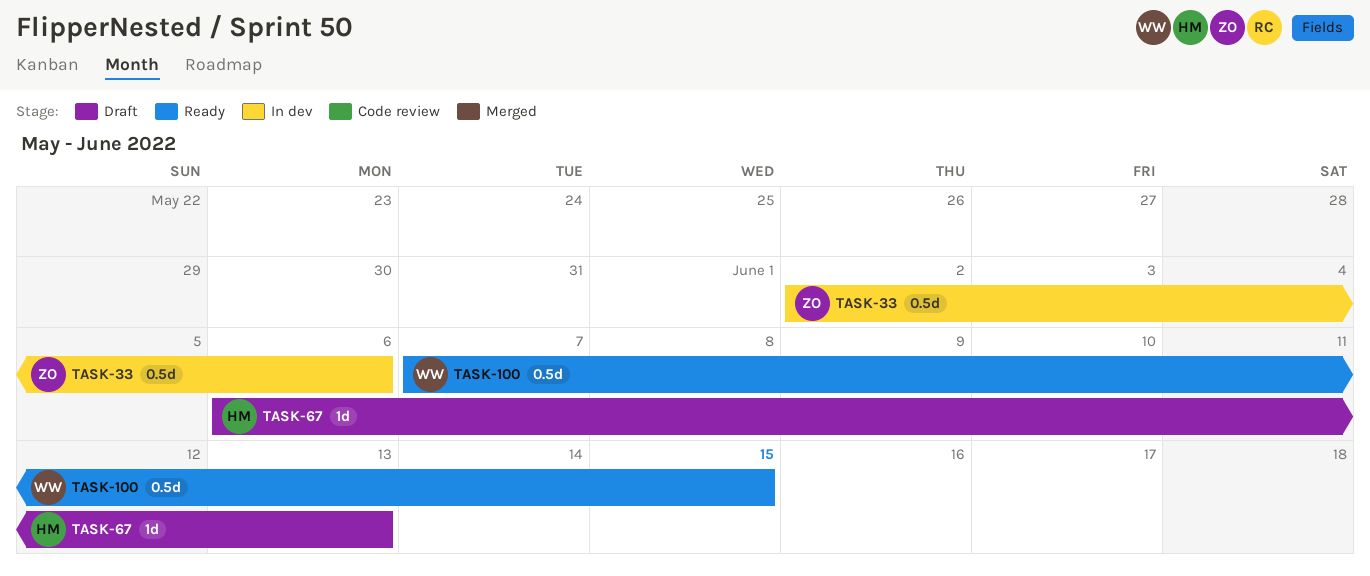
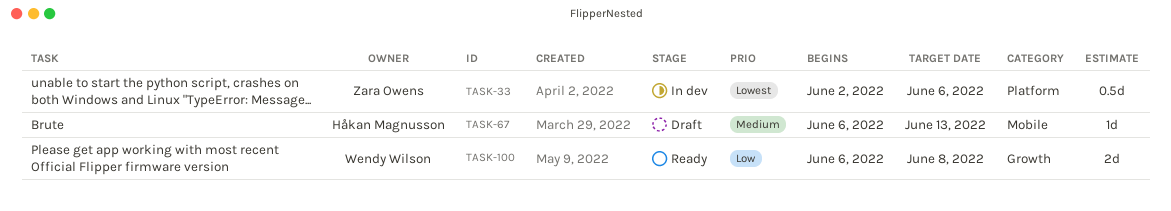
TASK-100, estimate: 0.5d -> 2d
TASK-100, start: Jun 7 -> Jun 6
TASK-100, due: Jun 15 -> Jun 8

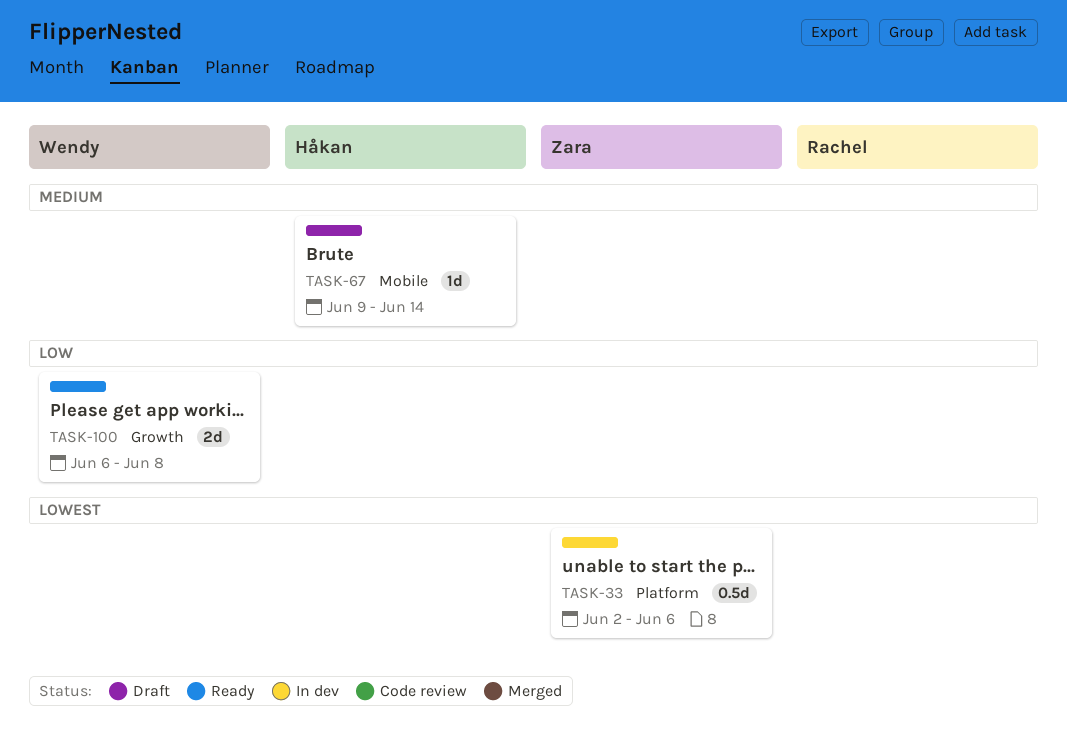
TASK-67, start: Jun 6 -> Jun 9
TASK-67, due: Jun 13 -> Jun 14

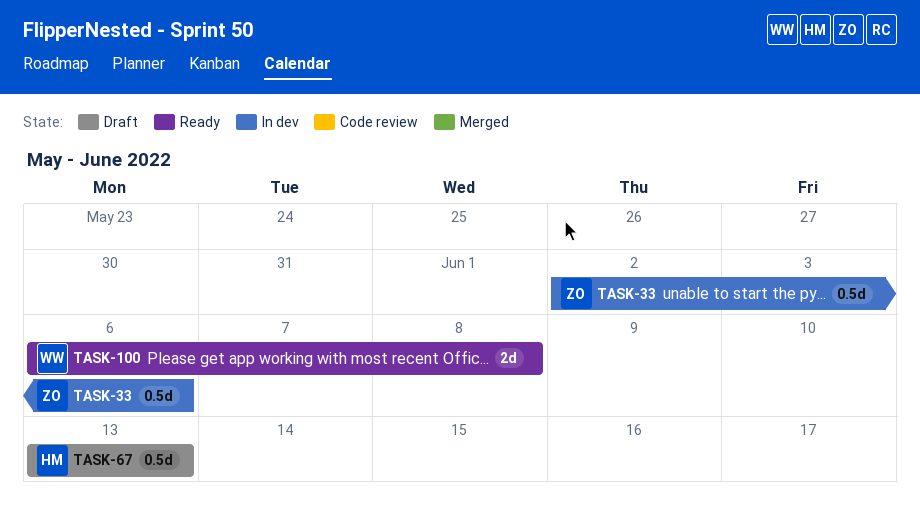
TASK-67, estimate: 1d -> 0.5d
TASK-67, start: Jun 9 -> Jun 13
TASK-67, due: Jun 14 -> Jun 13

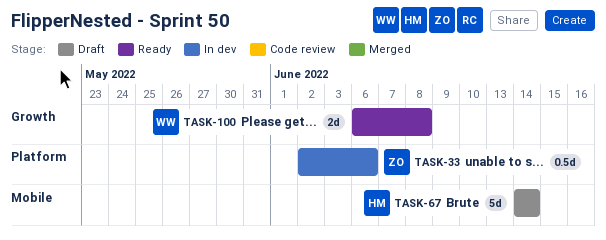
TASK-67, estimate: 0.5d -> 5d
TASK-67, start: Jun 13 -> Jun 14
TASK-67, due: Jun 13 -> Jun 14

